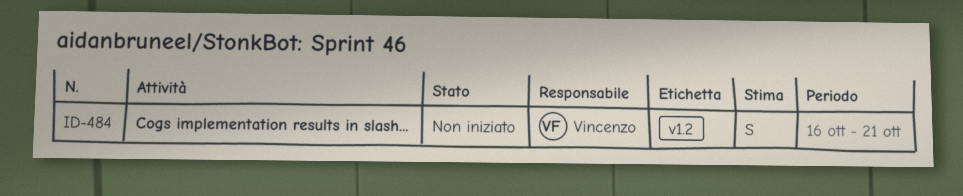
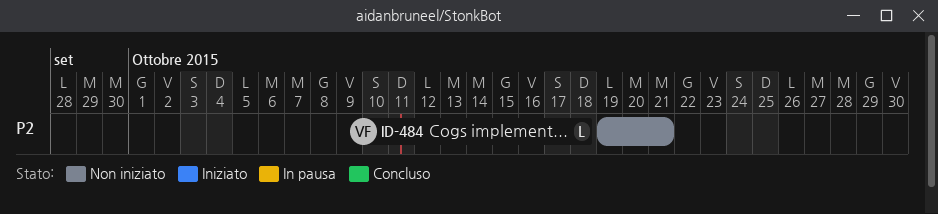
ID-484, estimate: S -> L
ID-484, start: Oct 16 -> Oct 19

